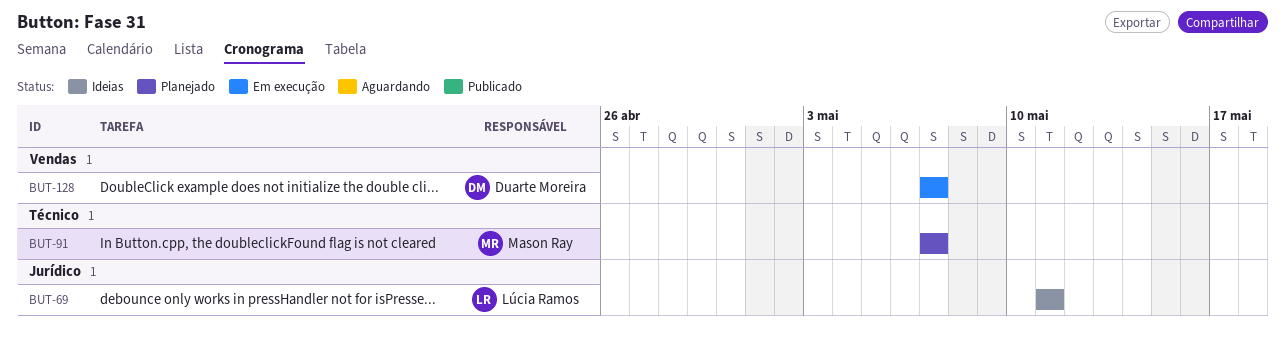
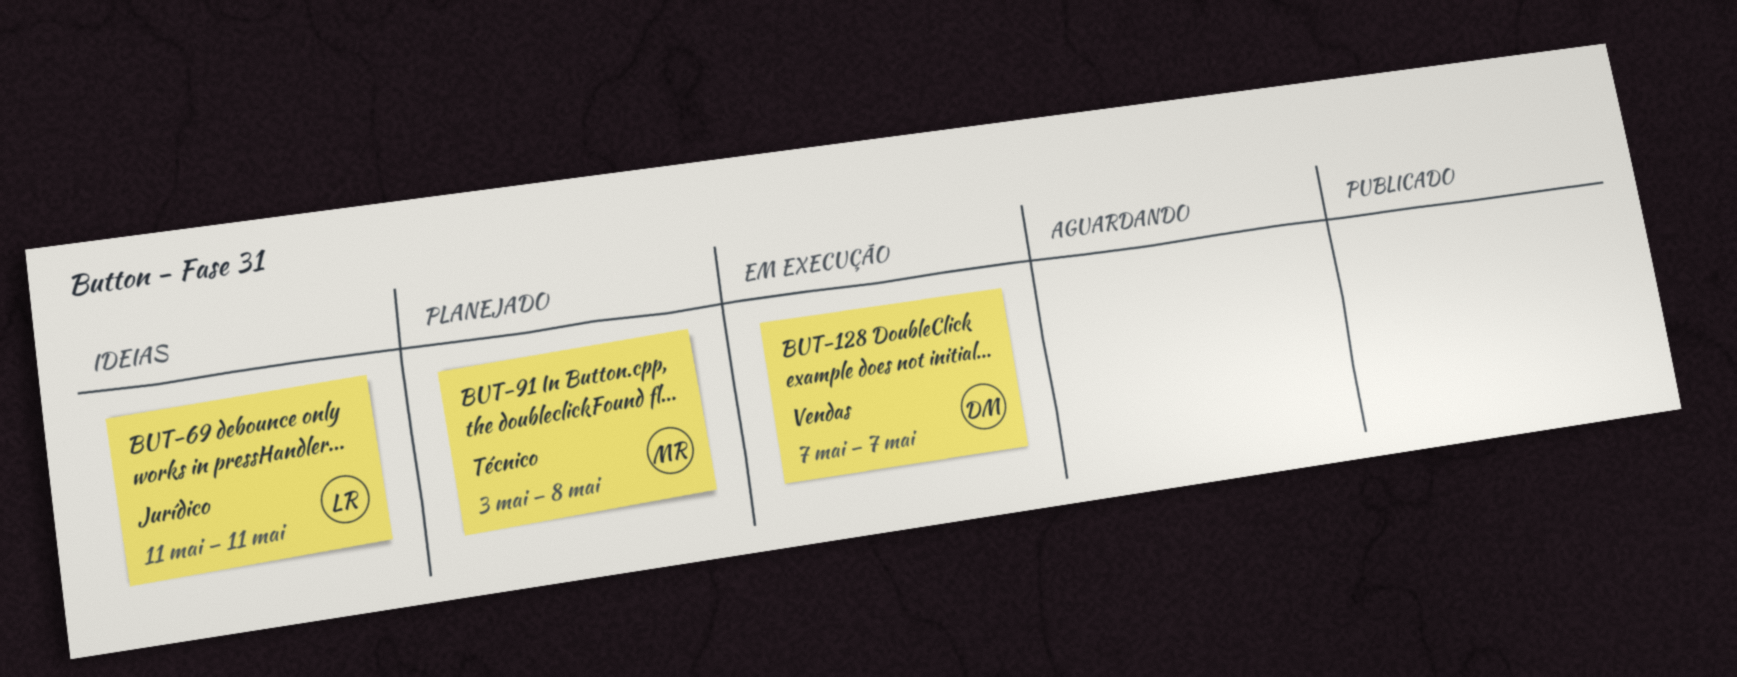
BUT-91, start: May 7 -> May 3
BUT-91, due: May 7 -> May 8

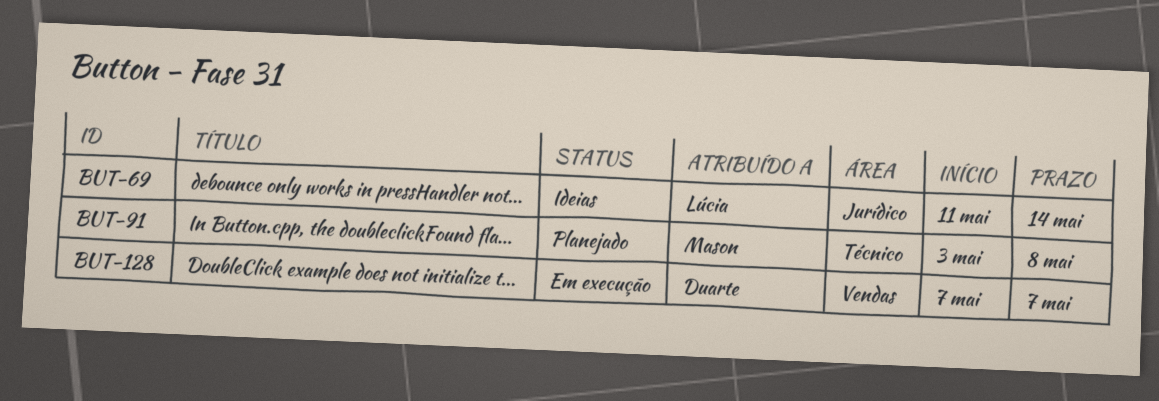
BUT-69, due: May 11 -> May 14

